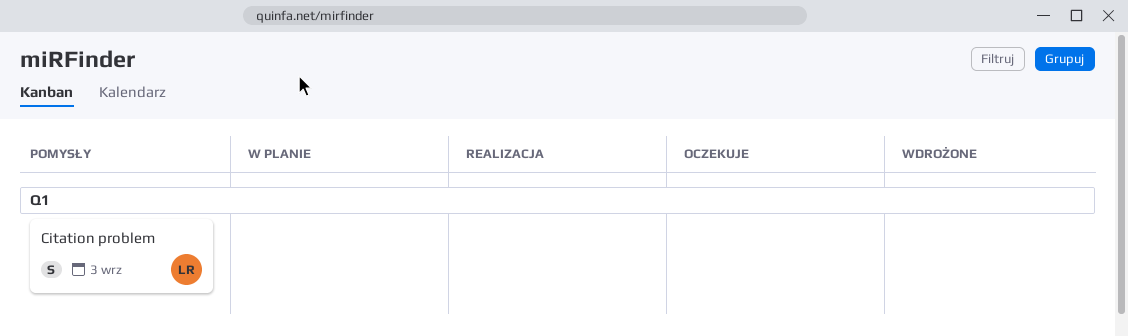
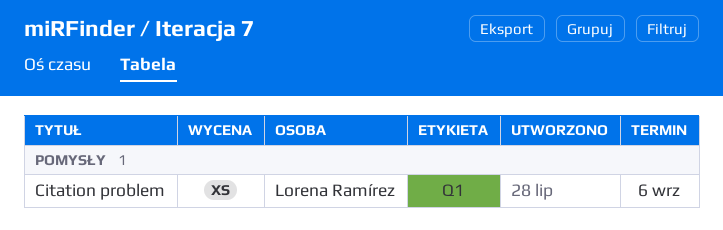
Citation problem, estimate: S -> XS
Citation problem, due: Sep 3 -> Sep 6

